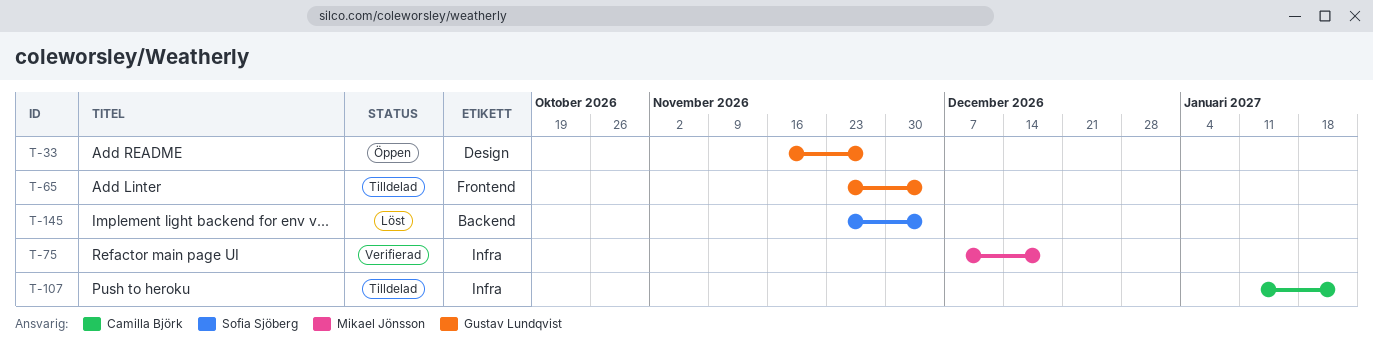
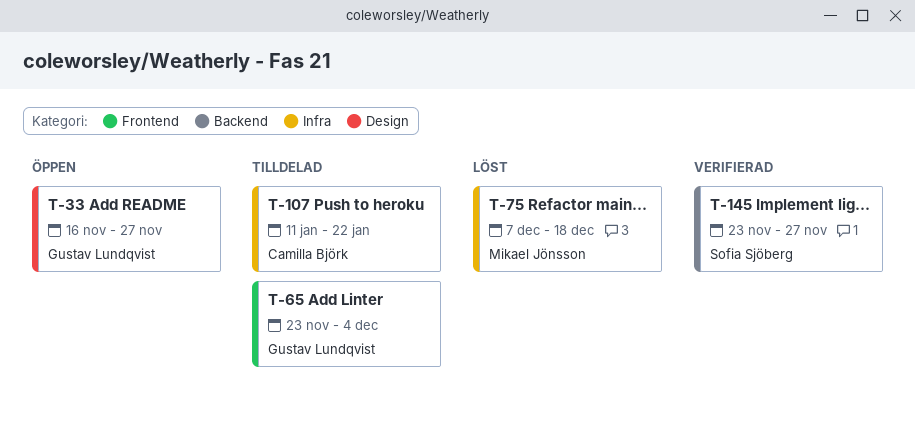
T-75, status: Verifierad -> Löst
T-145, status: Löst -> Verifierad
T-145, due: Dec 4 -> Nov 27

